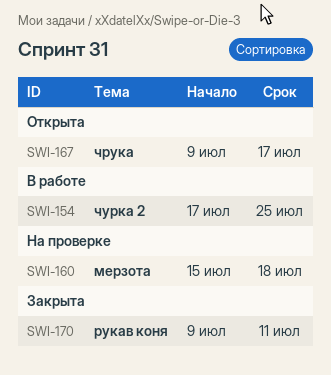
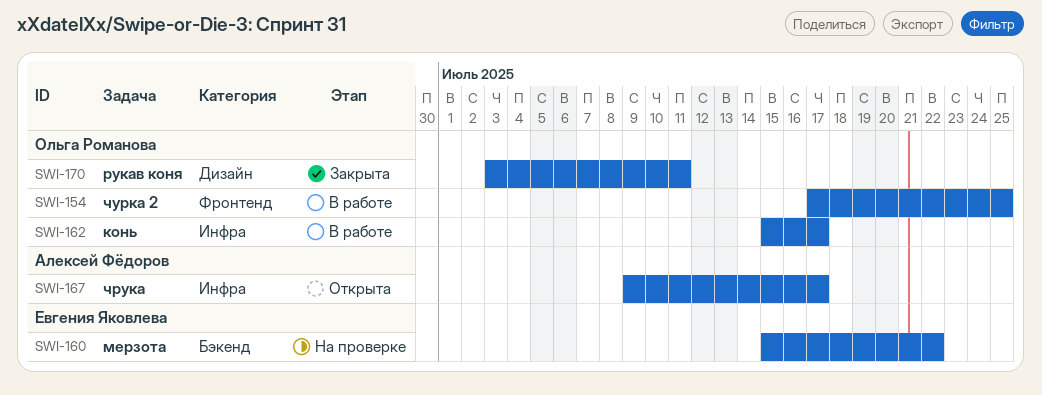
SWI-160, due: Jul 18 -> Jul 22
SWI-162: none -> present
SWI-170, start: Jul 9 -> Jul 3

